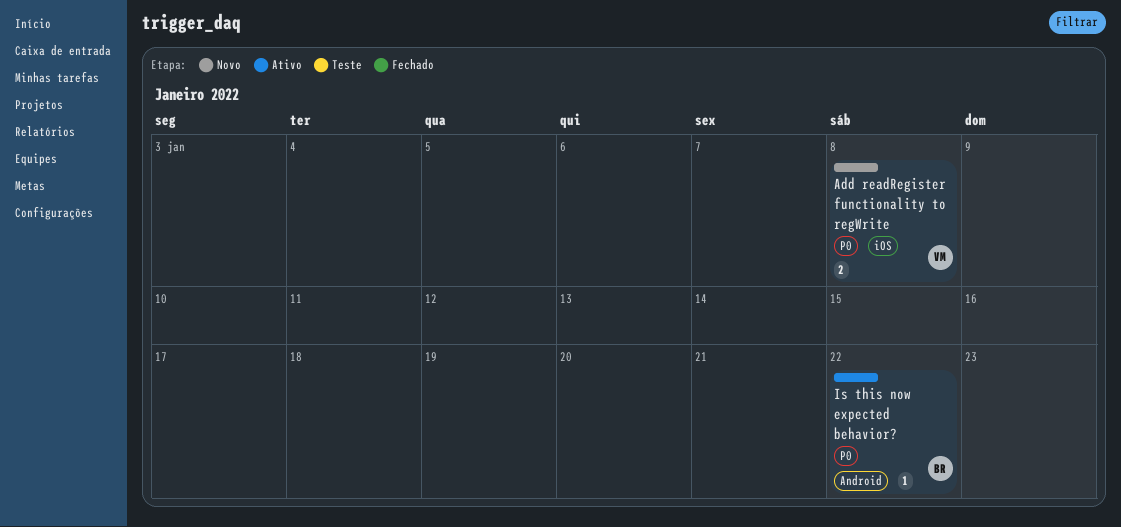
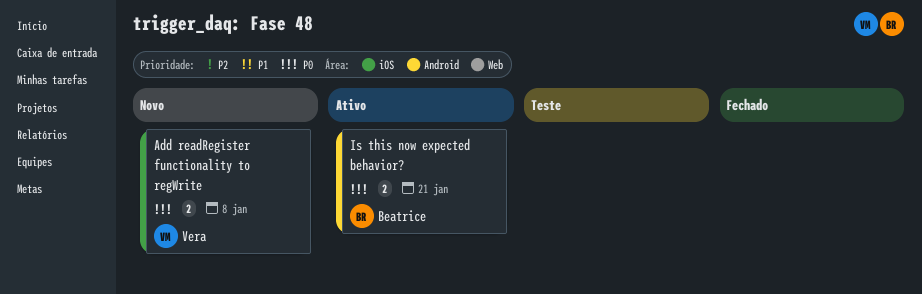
Is this now expected behavior?, estimate: 1 -> 2
Is this now expected behavior?, due: Jan 22 -> Jan 21

